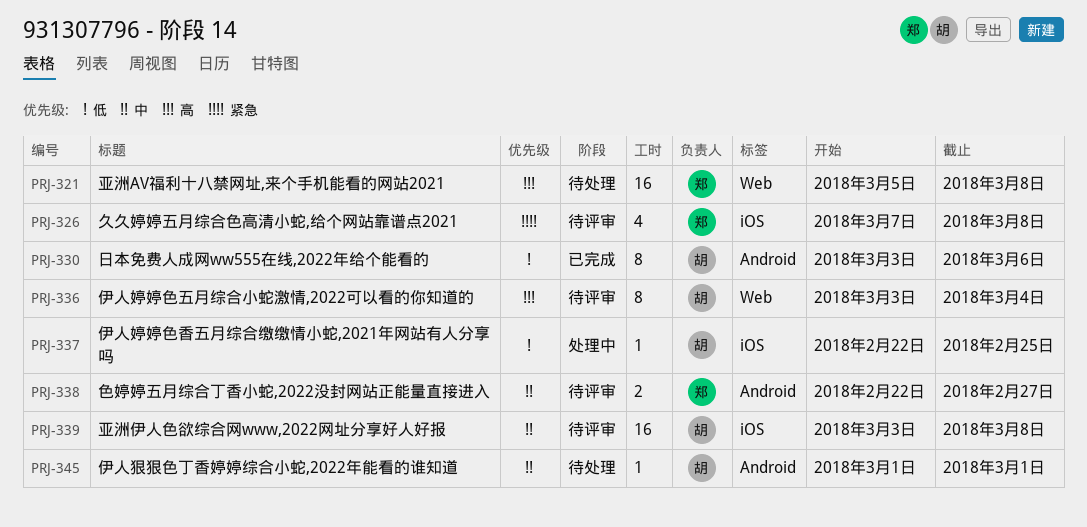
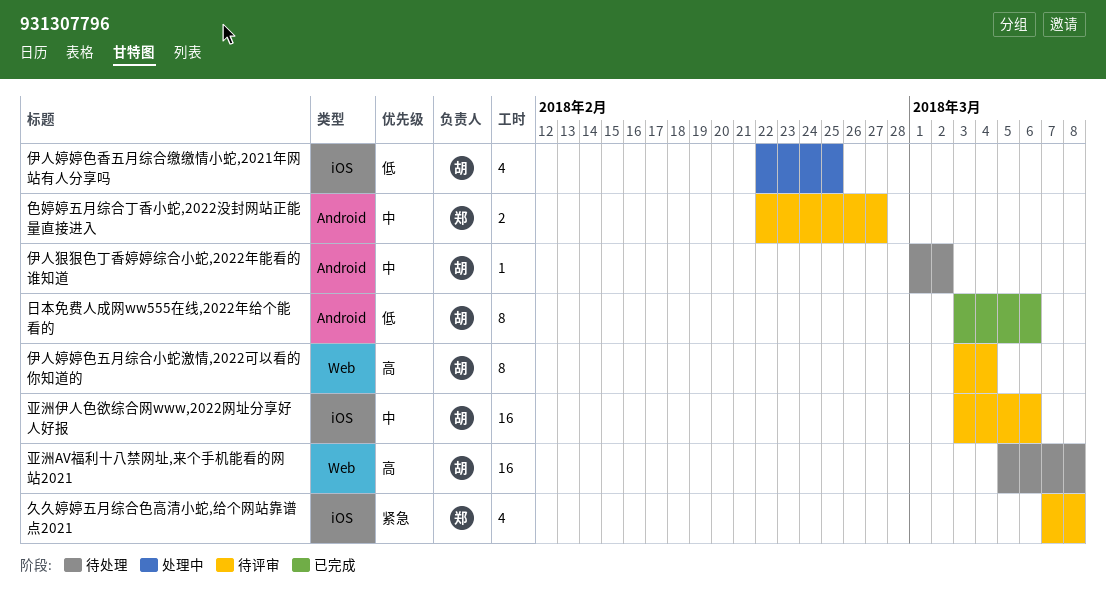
亚洲AV福利十八禁网址,来个手机能看的网站2021, owner: 郑 -> 胡
亚洲伊人色欲综合网www,2022网址分享好人好报, due: Mar 8 -> Mar 6
伊人婷婷色香五月综合缴缴情小蛇,2021年网站有人分享吗, estimate: 1 -> 4
伊人狠狠色丁香婷婷综合小蛇,2022年能看的谁知道, due: Mar 1 -> Mar 2

